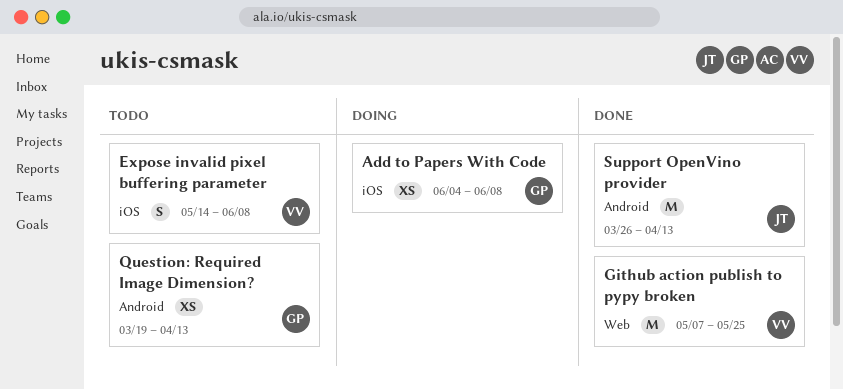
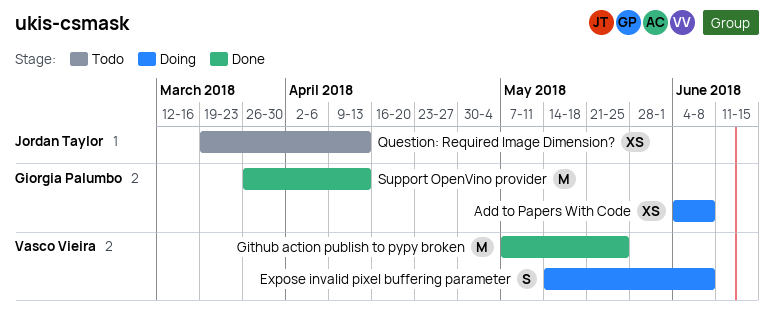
Expose invalid pixel buffering parameter, status: Todo -> Doing
Question: Required Image Dimension?, owner: Giorgia Palumbo -> Jordan Taylor
Support OpenVino provider, owner: Jordan Taylor -> Giorgia Palumbo

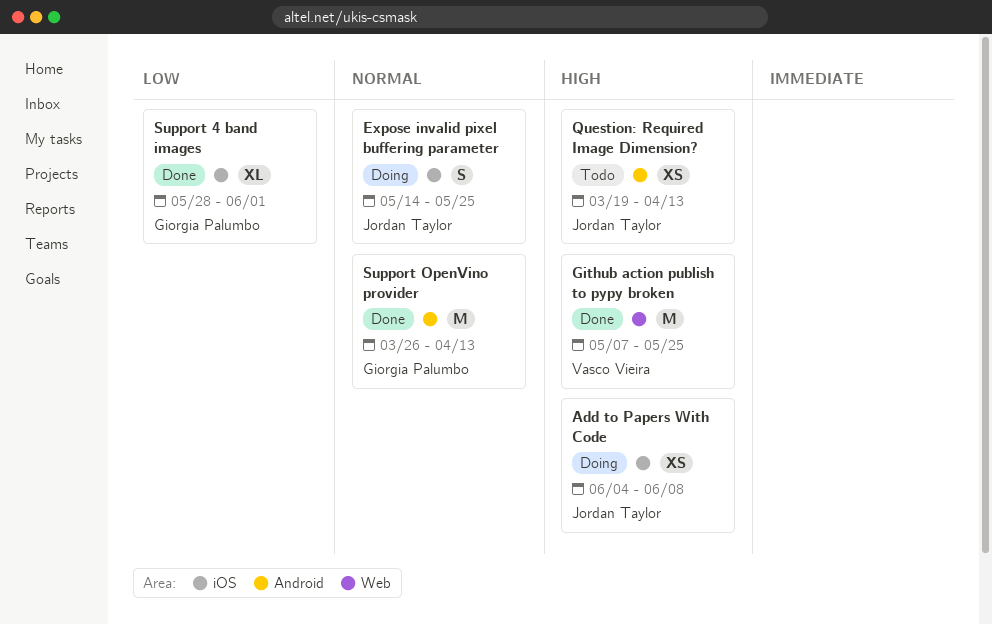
Add to Papers With Code, owner: Giorgia Palumbo -> Jordan Taylor
Expose invalid pixel buffering parameter, owner: Vasco Vieira -> Jordan Taylor
Expose invalid pixel buffering parameter, due: Jun 8 -> May 25
Support 4 band images: none -> present

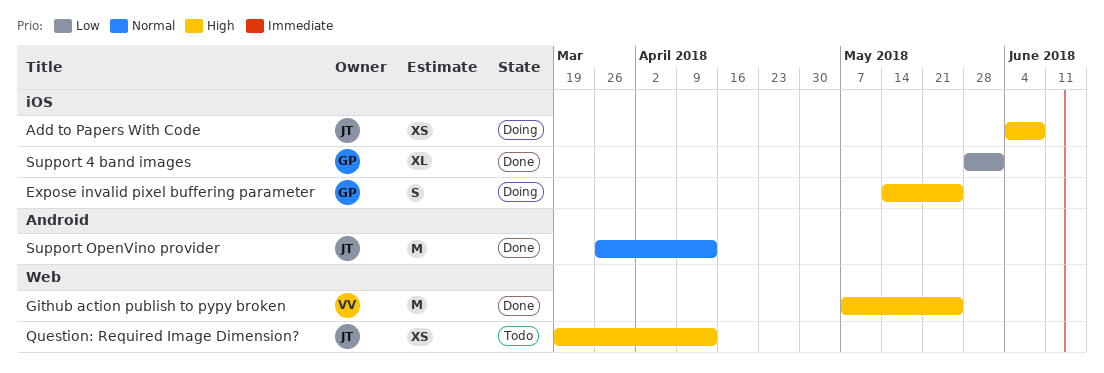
Expose invalid pixel buffering parameter, owner: Jordan Taylor -> Giorgia Palumbo
Expose invalid pixel buffering parameter, priority: Normal -> High
Question: Required Image Dimension?, label: Android -> Web
Support OpenVino provider, owner: Giorgia Palumbo -> Jordan Taylor

